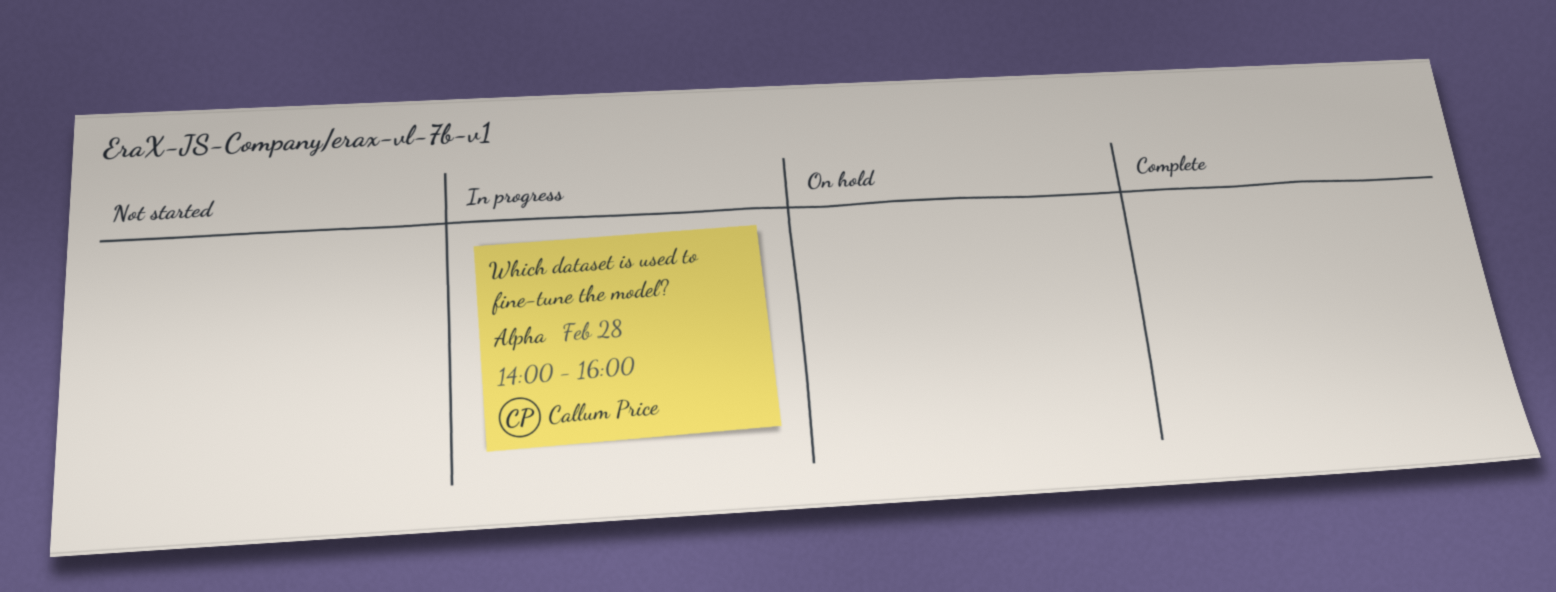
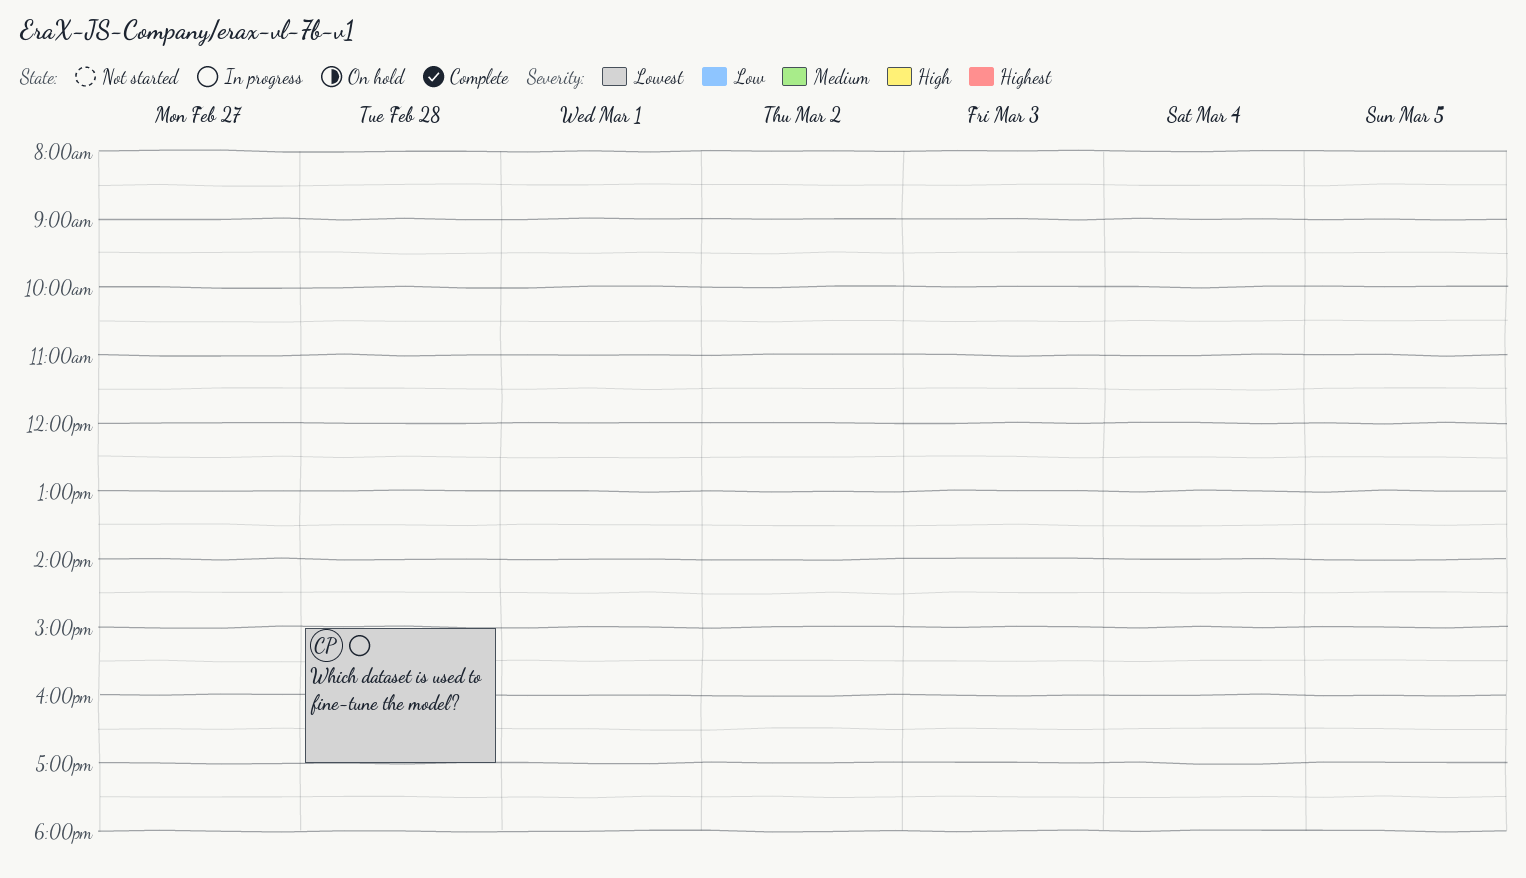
Which dataset is used to fine-tune the model?, begins: 14:00 -> 15:00
Which dataset is used to fine-tune the model?, ends: 16:00 -> 17:00

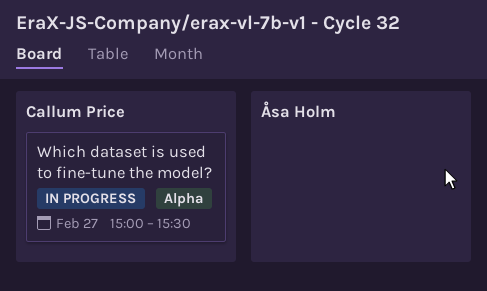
Which dataset is used to fine-tune the model?, day: Feb 28 -> Feb 27
Which dataset is used to fine-tune the model?, ends: 17:00 -> 15:30

